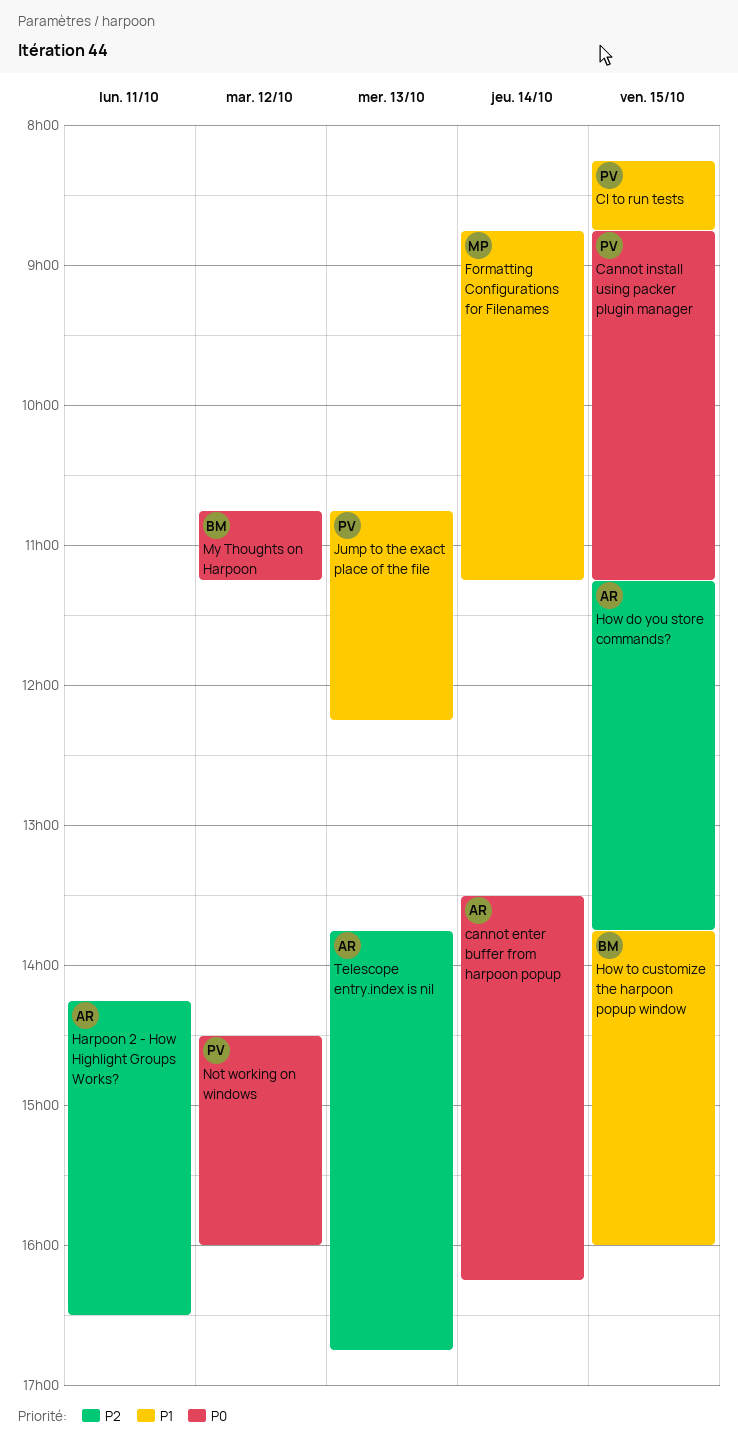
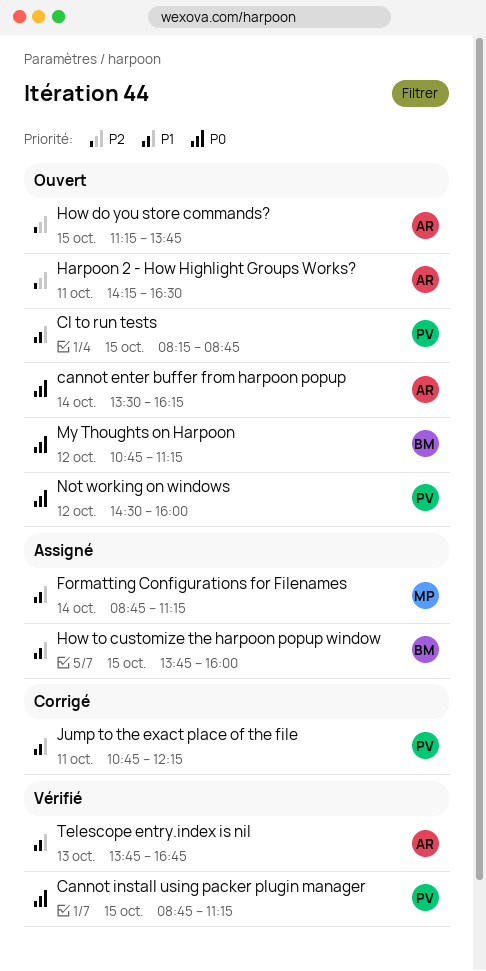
Jump to the exact place of the file, day: Oct 13 -> Oct 11
Telescope entry.index is nil, priority: P2 -> P1

